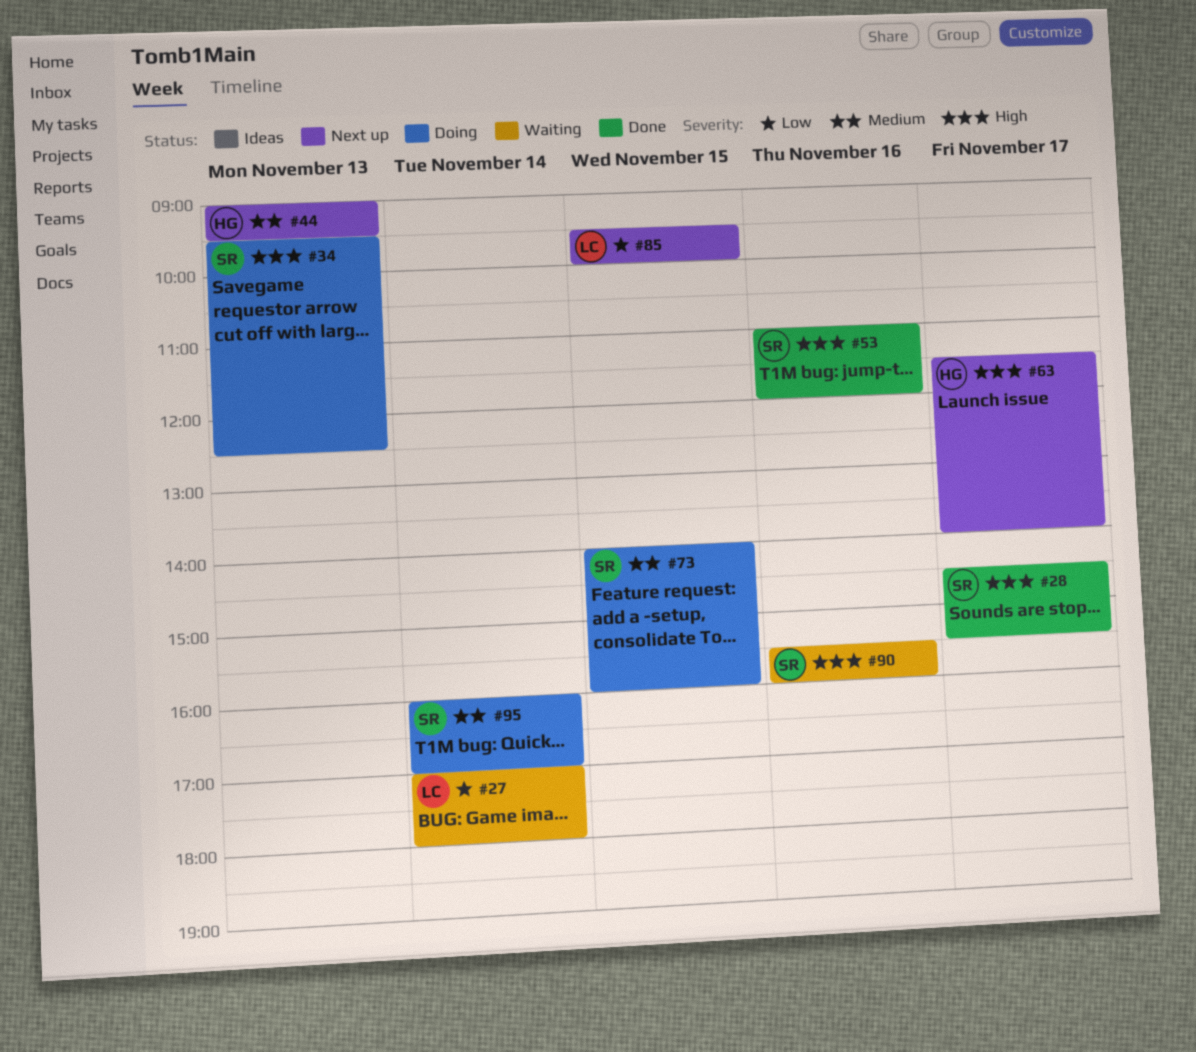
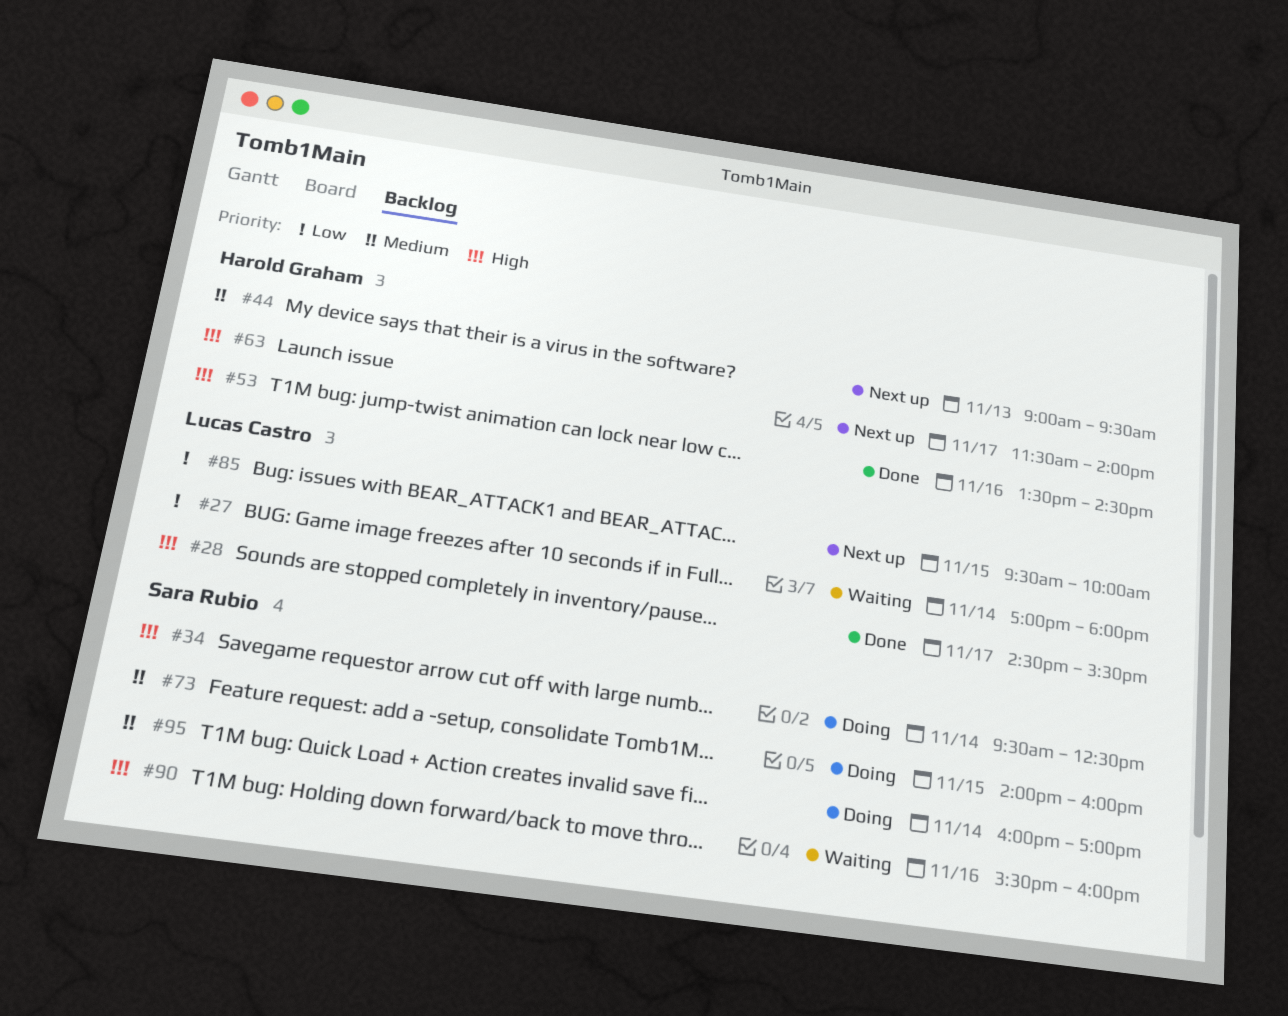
#28, owner: Sara Rubio -> Lucas Castro
#34, day: Nov 13 -> Nov 14
#53, owner: Sara Rubio -> Harold Graham
#53, begins: 11:00 -> 13:30
#53, ends: 12:00 -> 14:30

